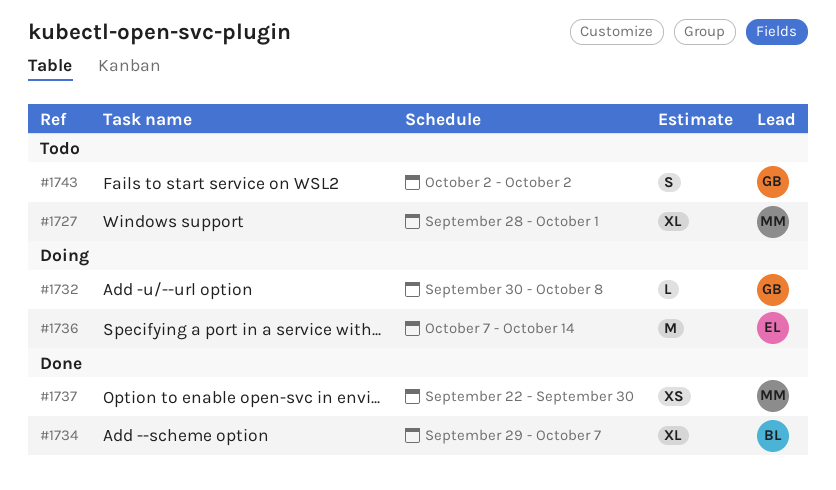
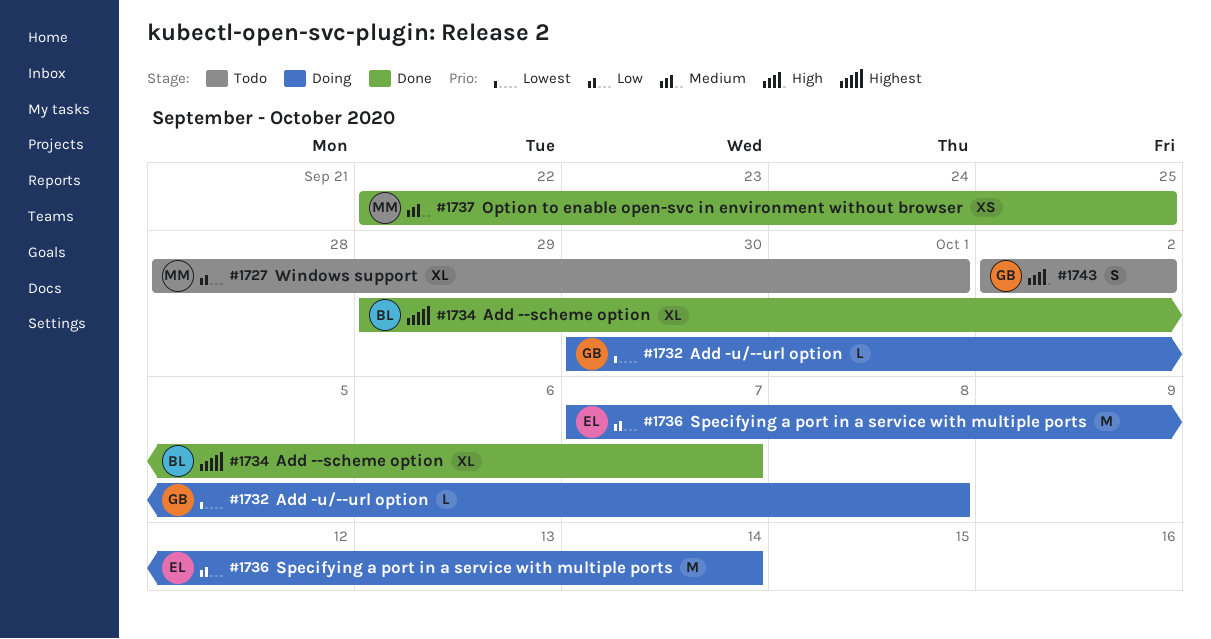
#1737, due: Sep 30 -> Sep 25

